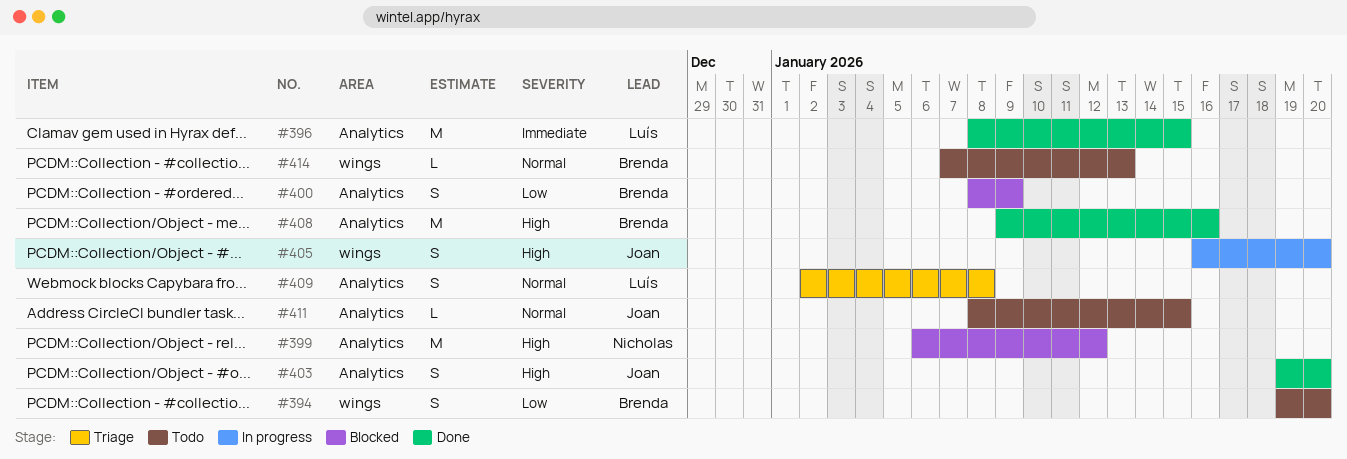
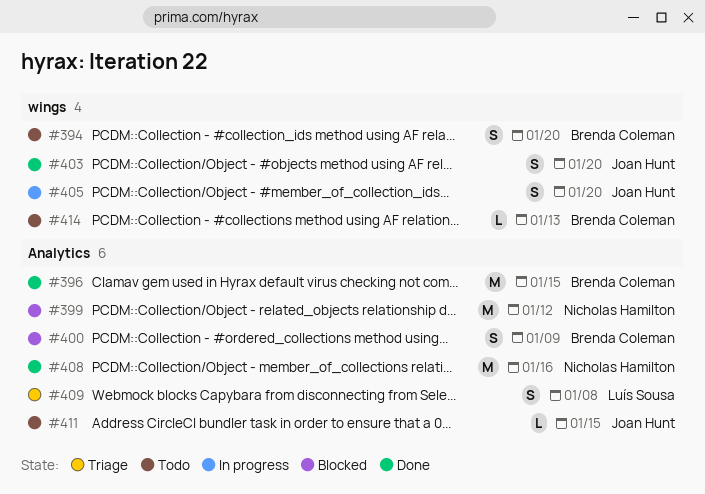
#396, owner: Luís Sousa -> Brenda Coleman
#403, label: Analytics -> wings
#408, owner: Brenda Coleman -> Nicholas Hamilton

